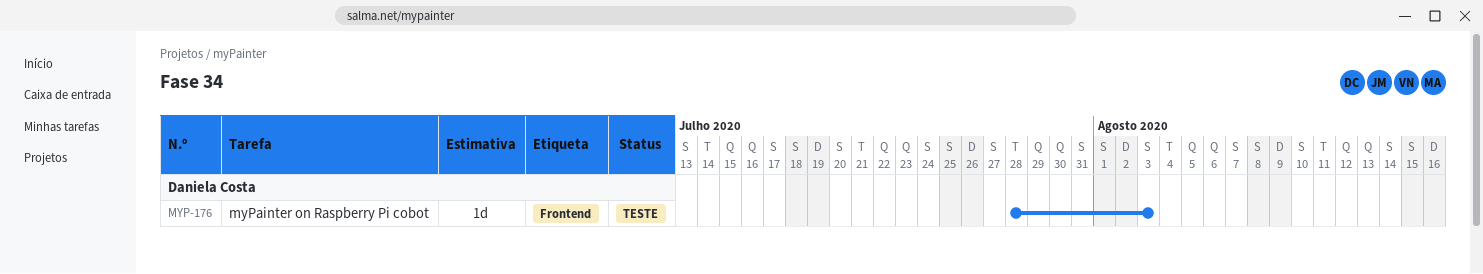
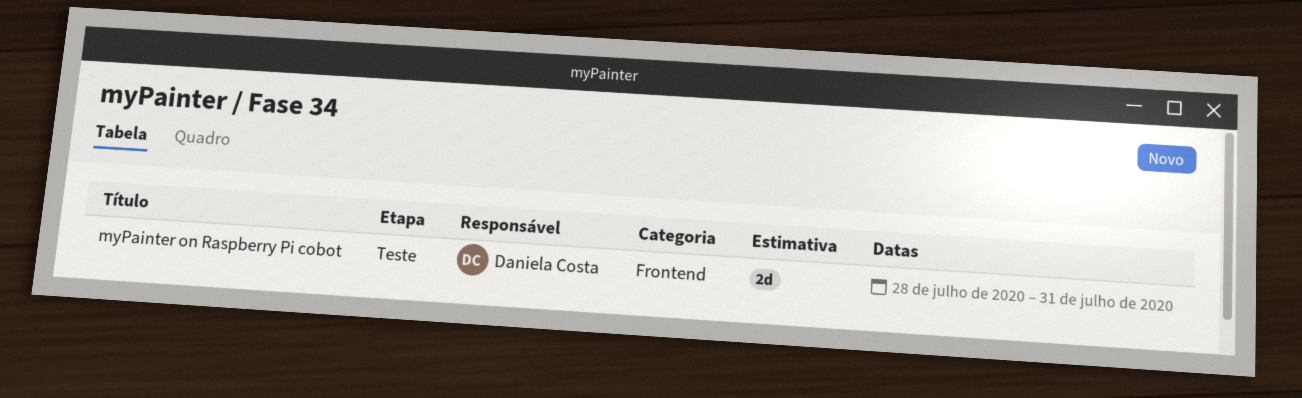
myPainter on Raspberry Pi cobot, estimate: 1d -> 2d
myPainter on Raspberry Pi cobot, due: Aug 3 -> Jul 31

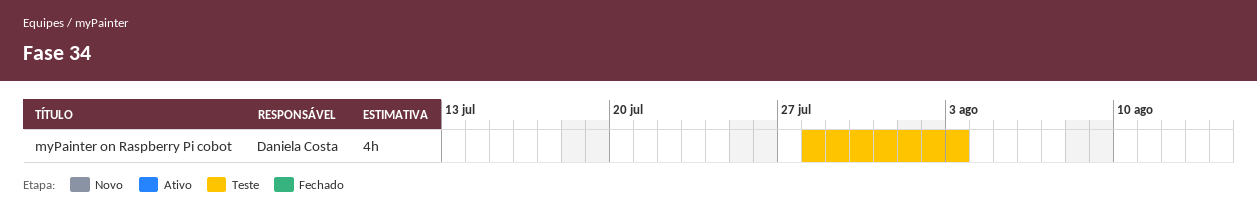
myPainter on Raspberry Pi cobot, estimate: 2d -> 4h
myPainter on Raspberry Pi cobot, due: Jul 31 -> Aug 3

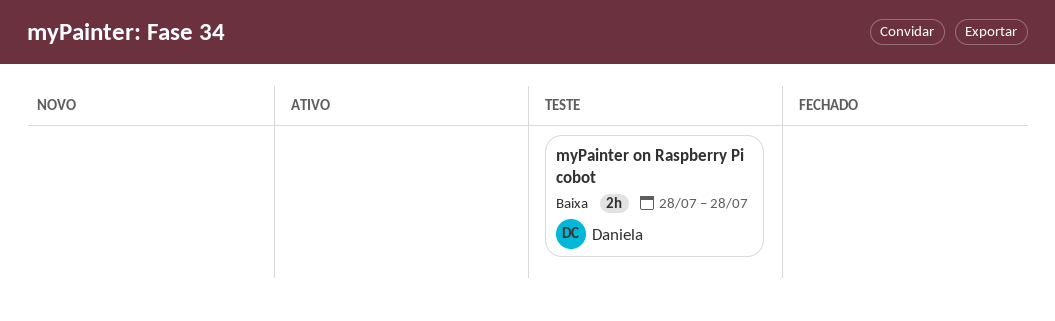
myPainter on Raspberry Pi cobot, estimate: 4h -> 2h
myPainter on Raspberry Pi cobot, due: Aug 3 -> Jul 28

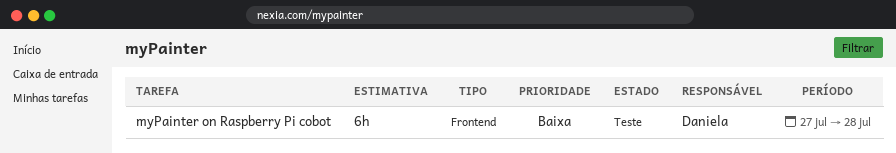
myPainter on Raspberry Pi cobot, estimate: 2h -> 6h
myPainter on Raspberry Pi cobot, start: Jul 28 -> Jul 27

